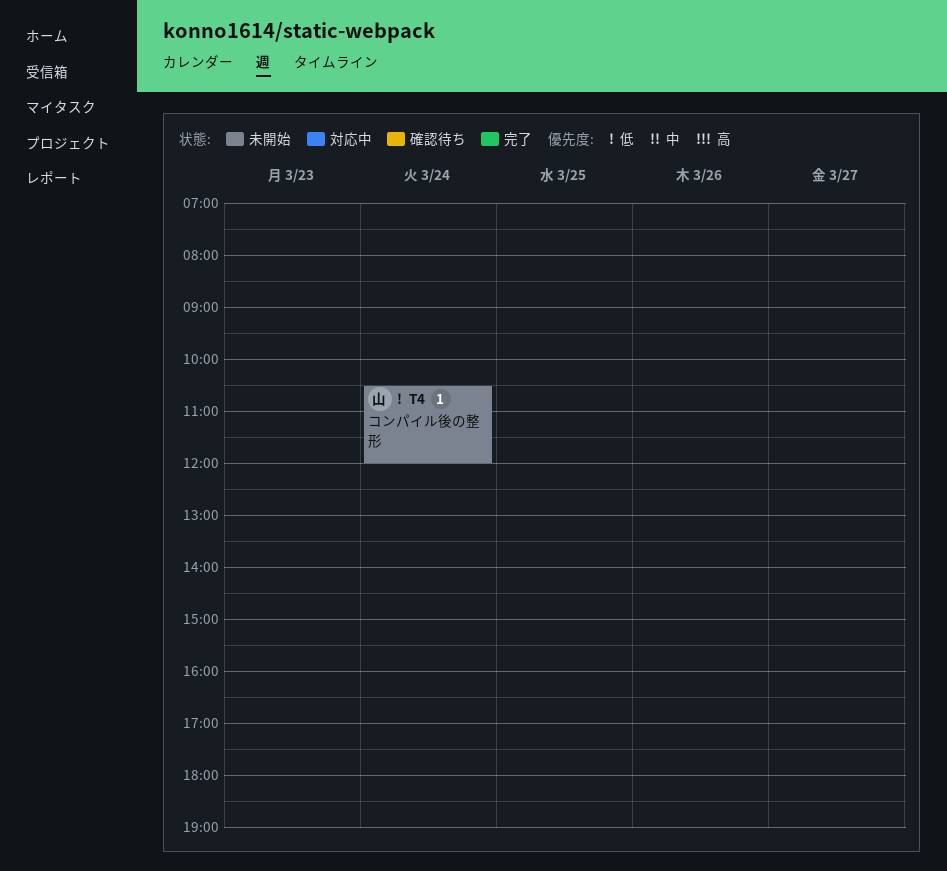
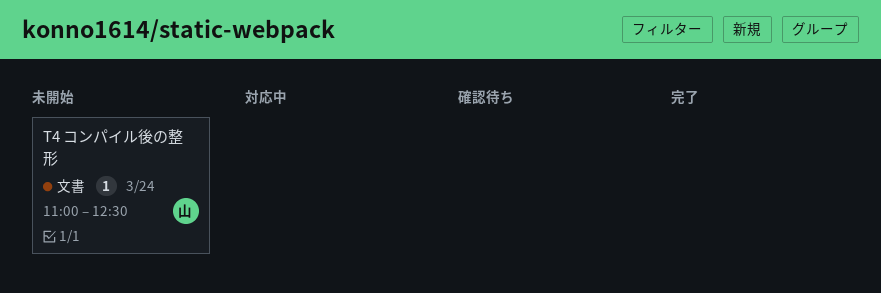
T4, begins: 10:30 -> 11:00
T4, ends: 12:00 -> 12:30

